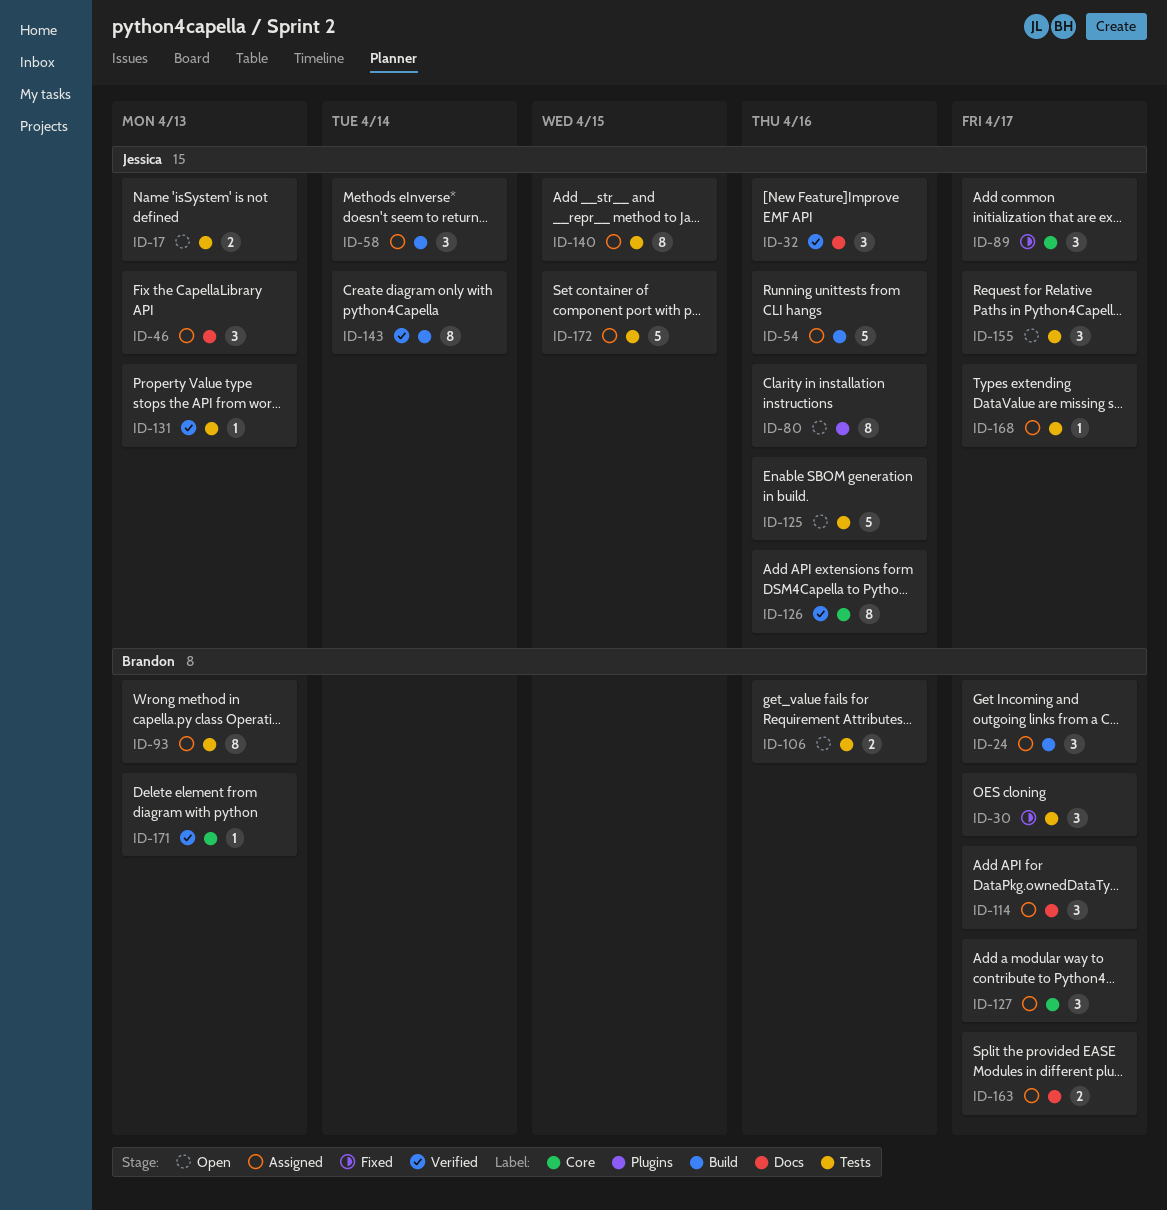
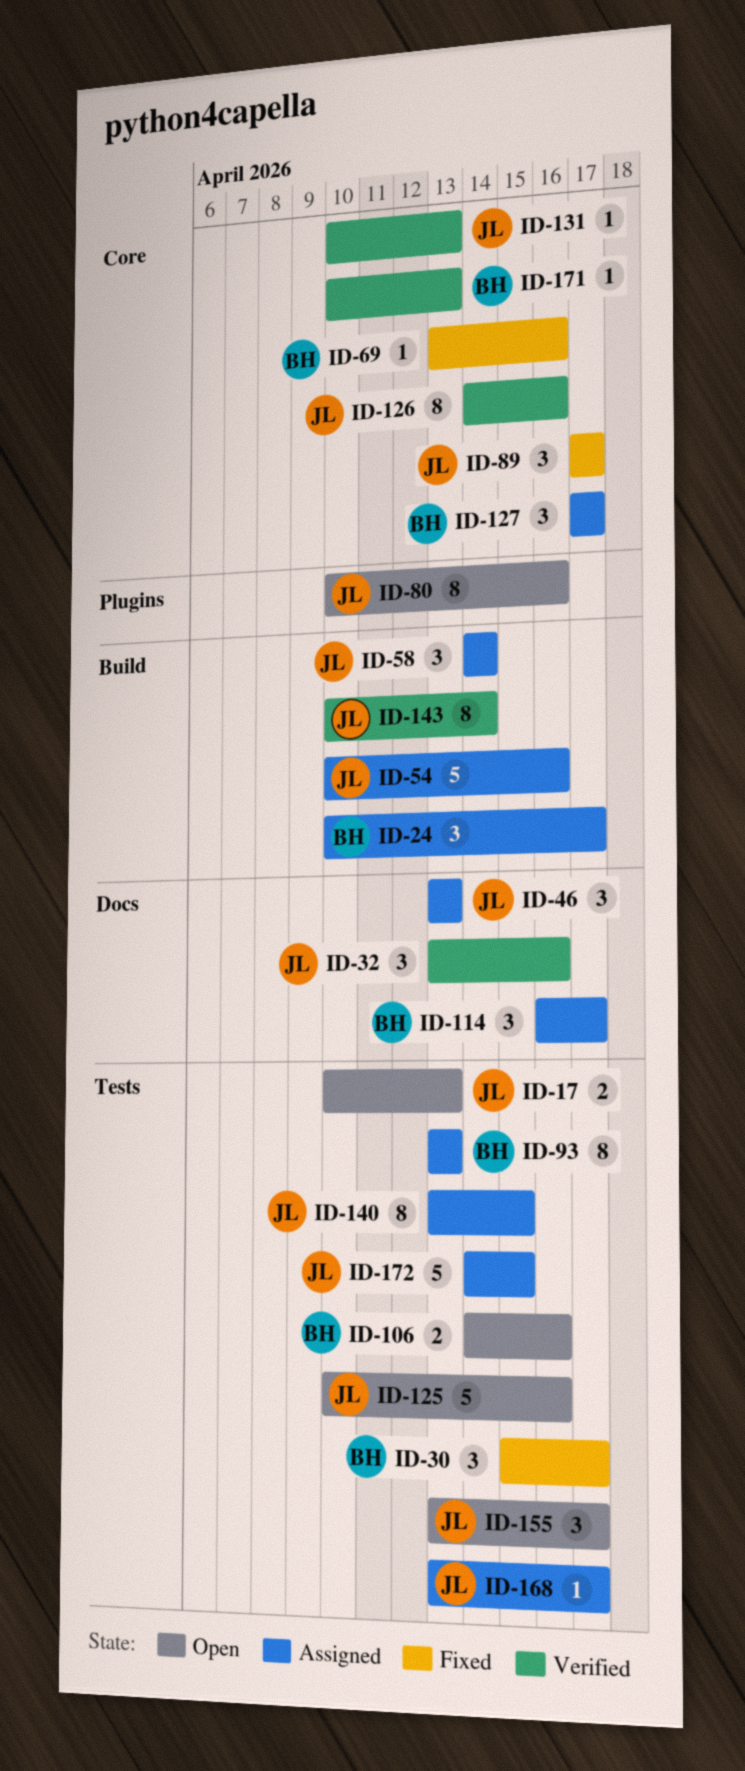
ID-69: none -> present
ID-131, label: Tests -> Core
ID-163: present -> none

